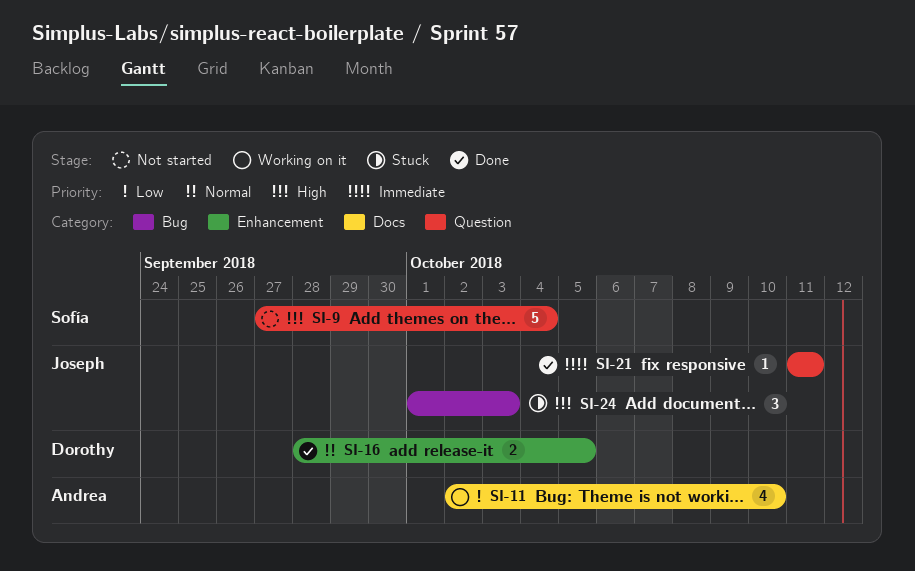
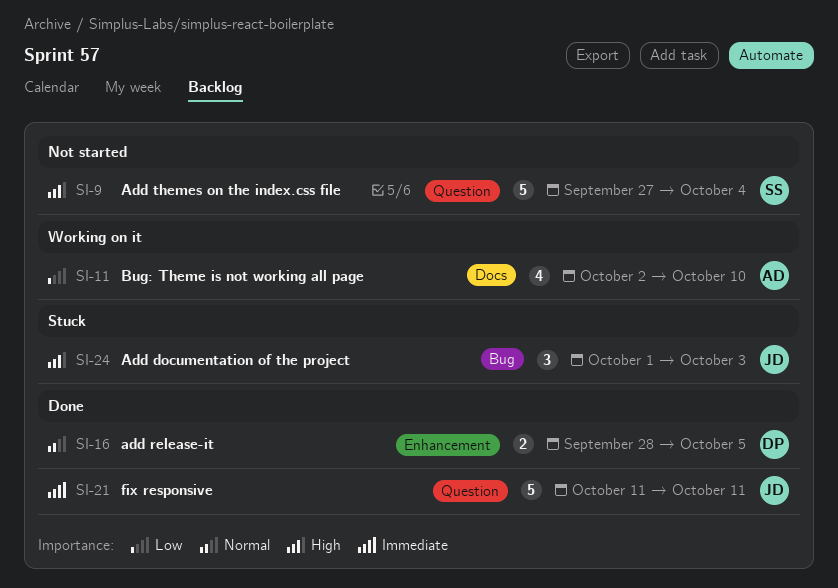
SI-21, estimate: 1 -> 5

